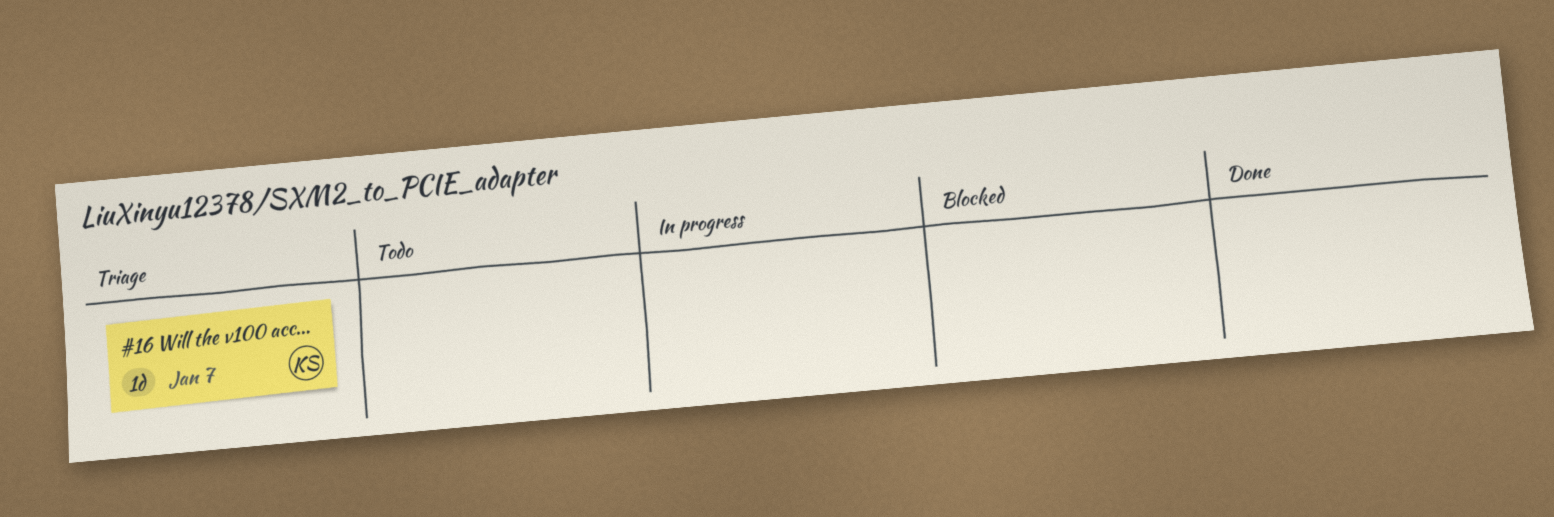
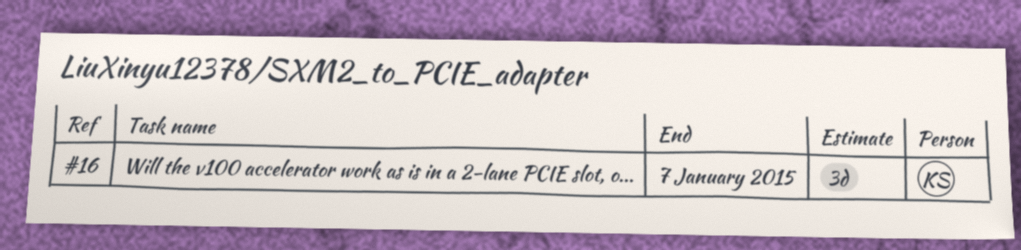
#16, estimate: 1d -> 3d

